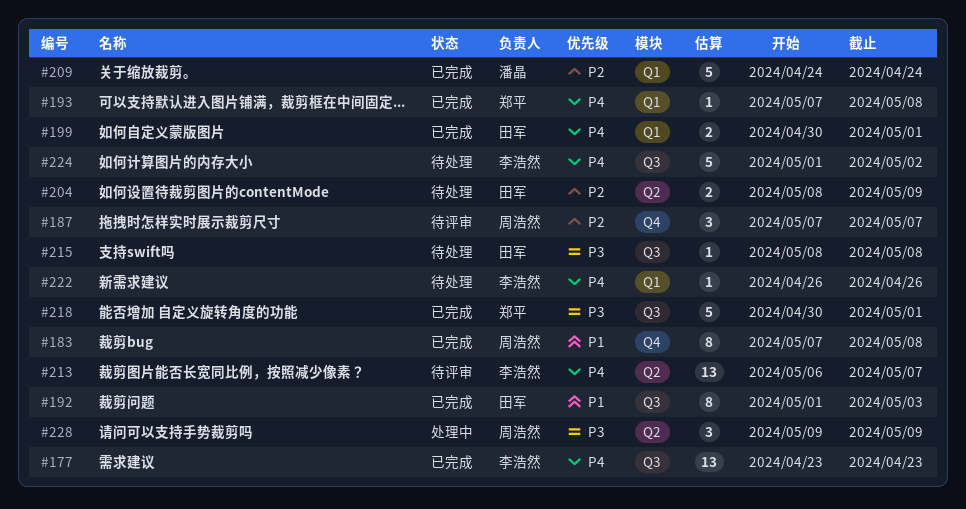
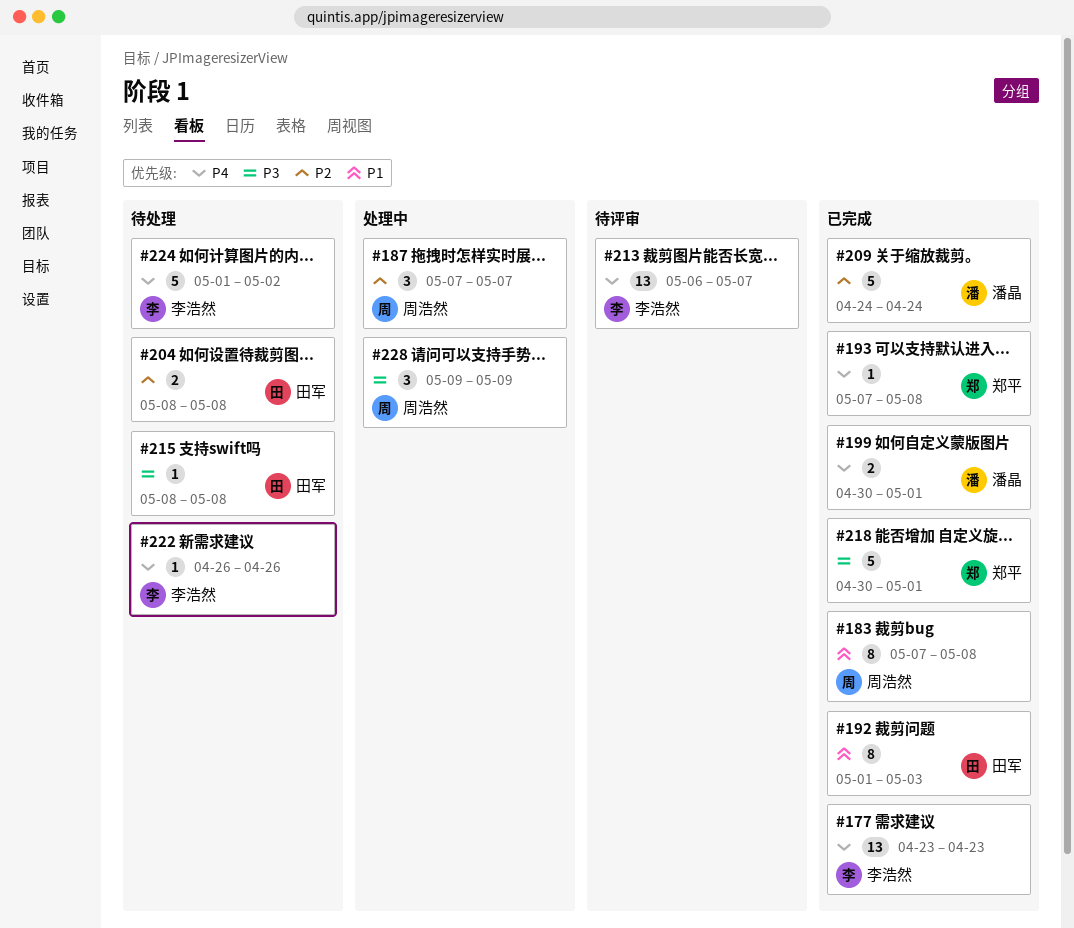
#187, status: 待评审 -> 处理中
#199, owner: 田军 -> 潘晶
#204, due: May 9 -> May 8

